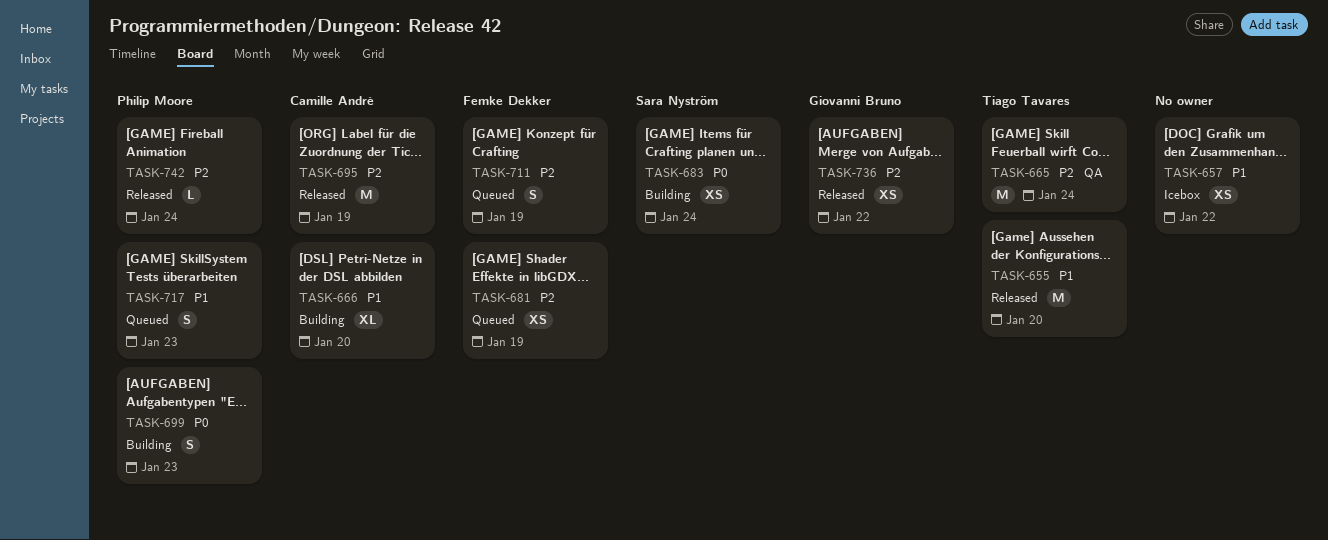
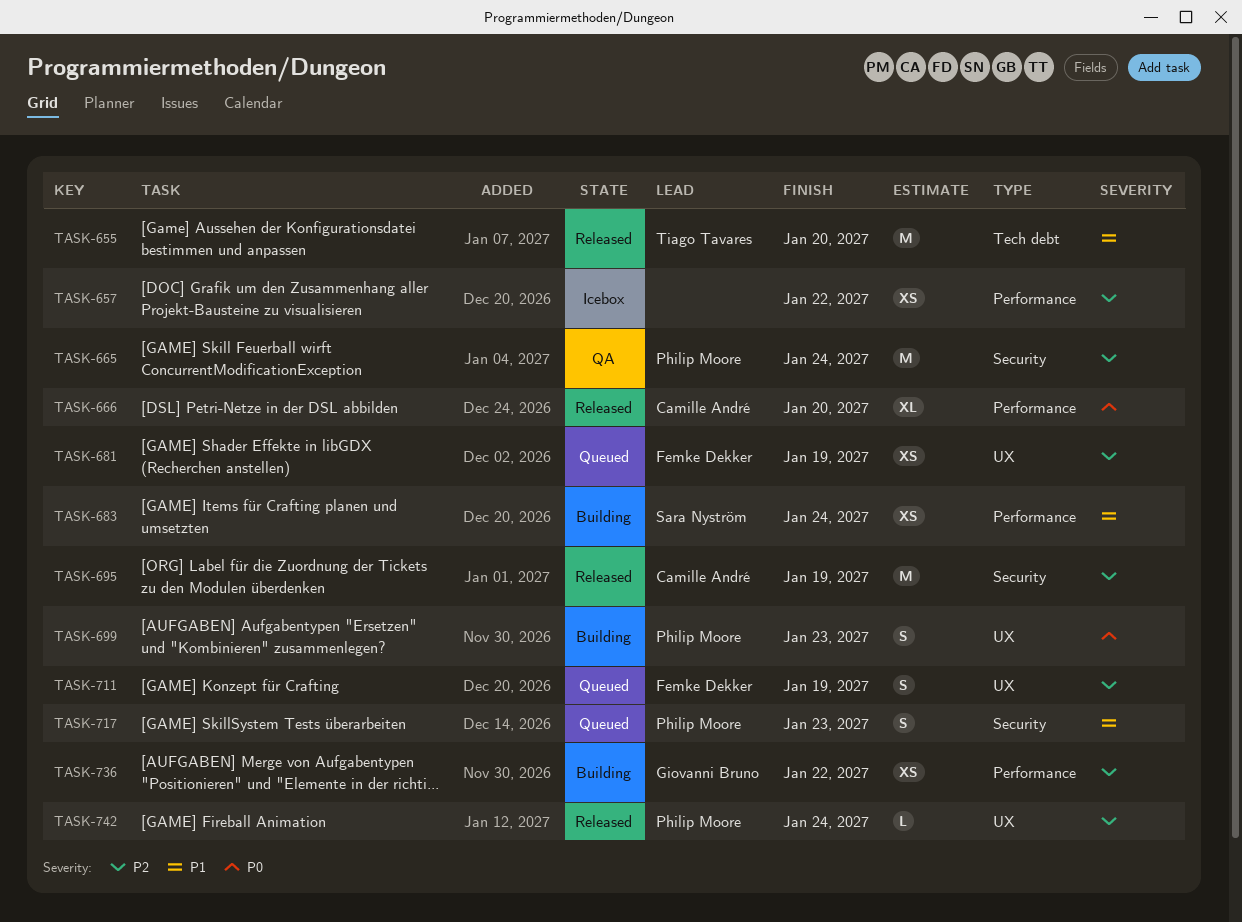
TASK-657, priority: P1 -> P2
TASK-665, owner: Tiago Tavares -> Philip Moore
TASK-666, status: Building -> Released
TASK-666, priority: P1 -> P0
TASK-683, priority: P0 -> P1
TASK-736, status: Released -> Building

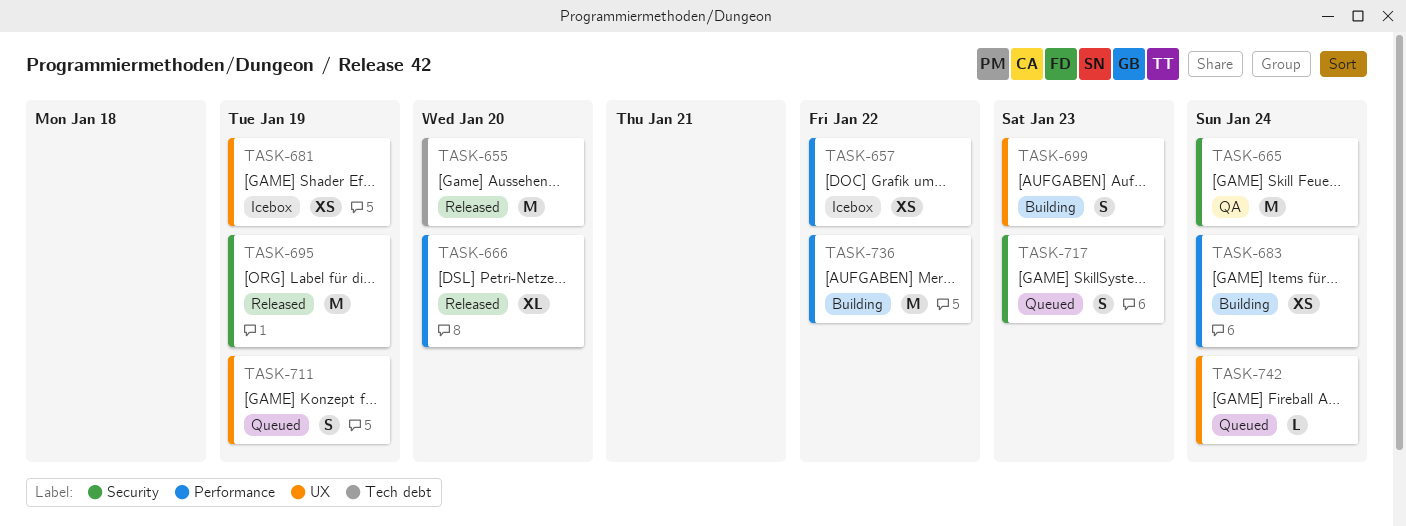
TASK-681, status: Queued -> Icebox
TASK-736, estimate: XS -> M
TASK-742, status: Released -> Queued

